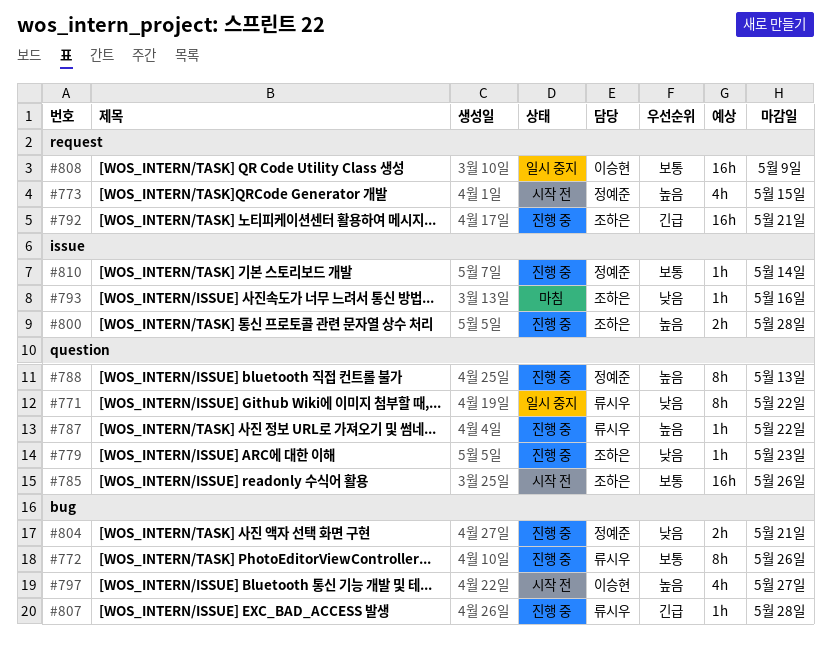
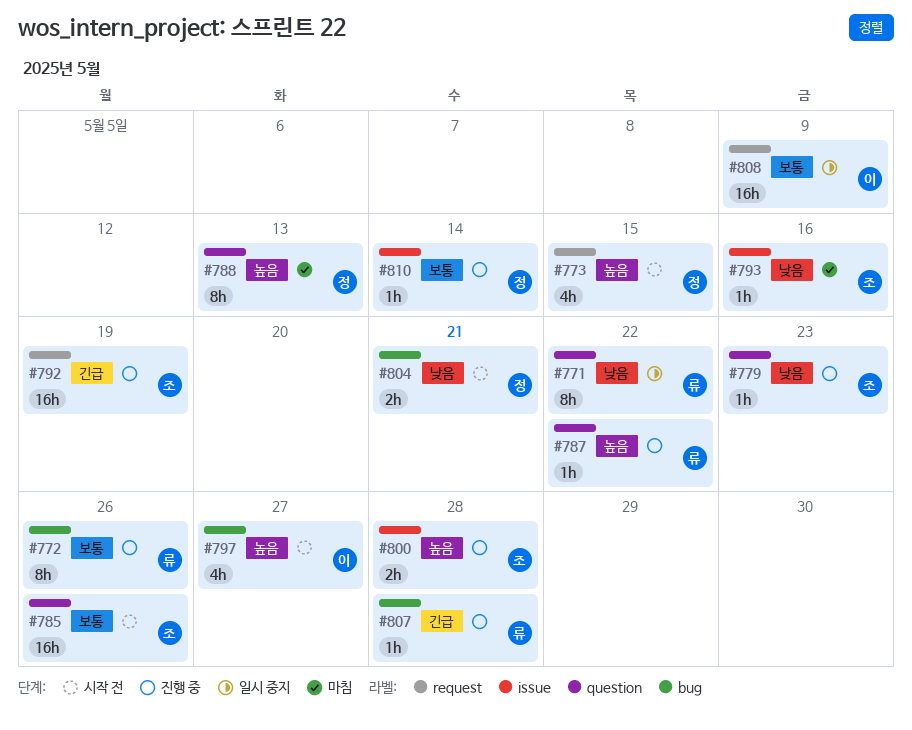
#788, status: 진행 중 -> 마침
#792, due: May 21 -> May 19
#804, status: 진행 중 -> 시작 전

